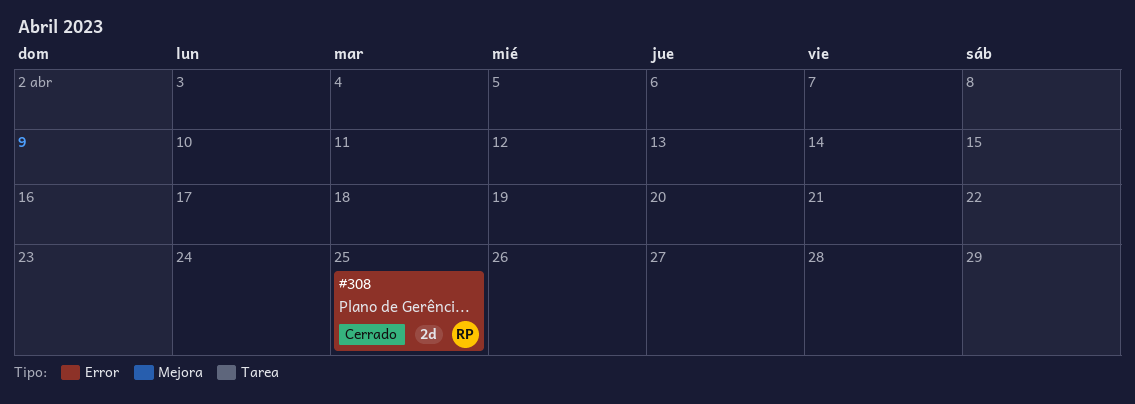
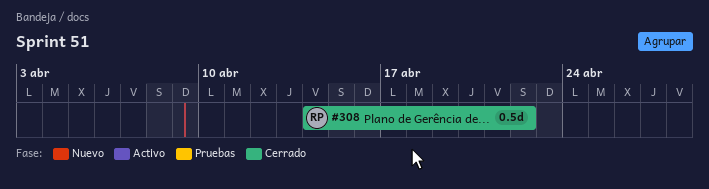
#308, estimate: 2d -> 0.5d
#308, due: Apr 25 -> Apr 22

